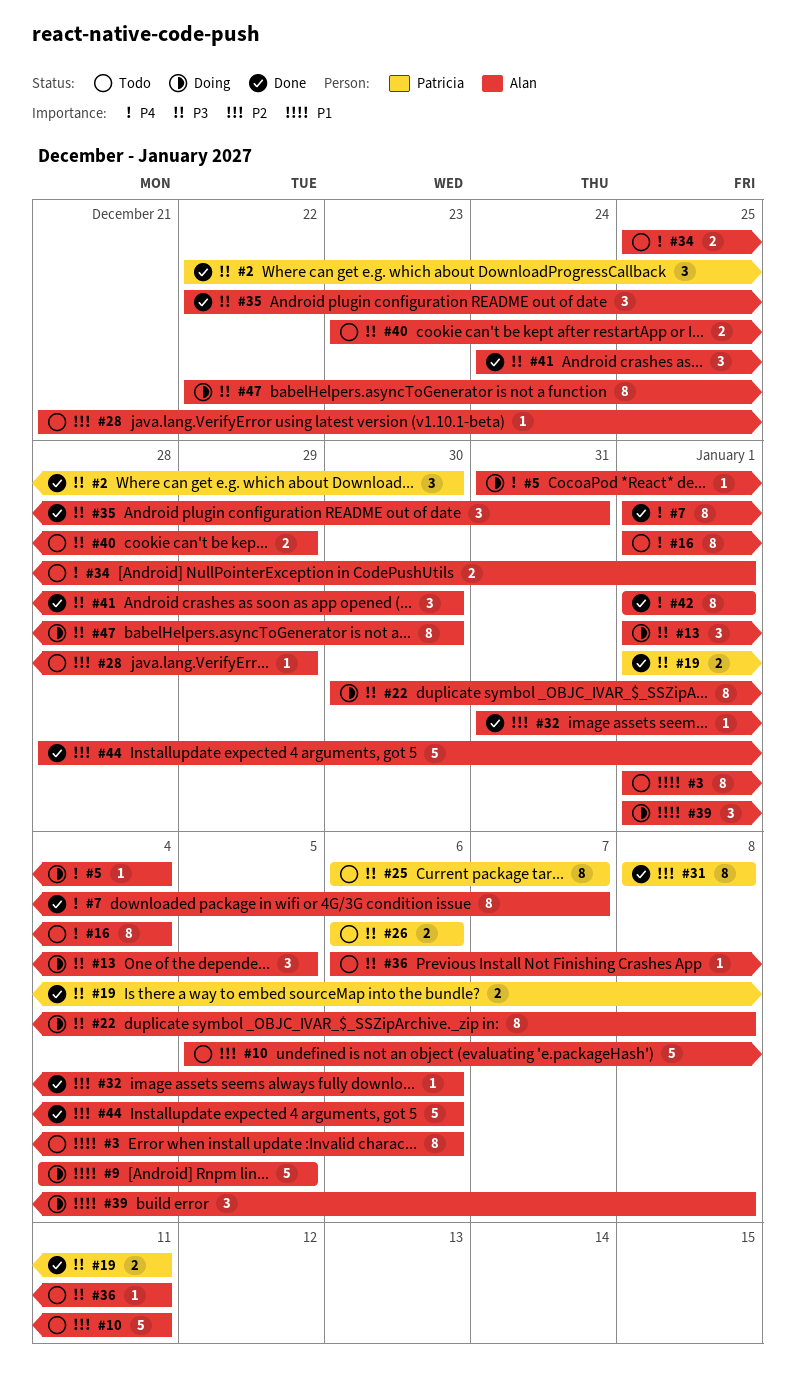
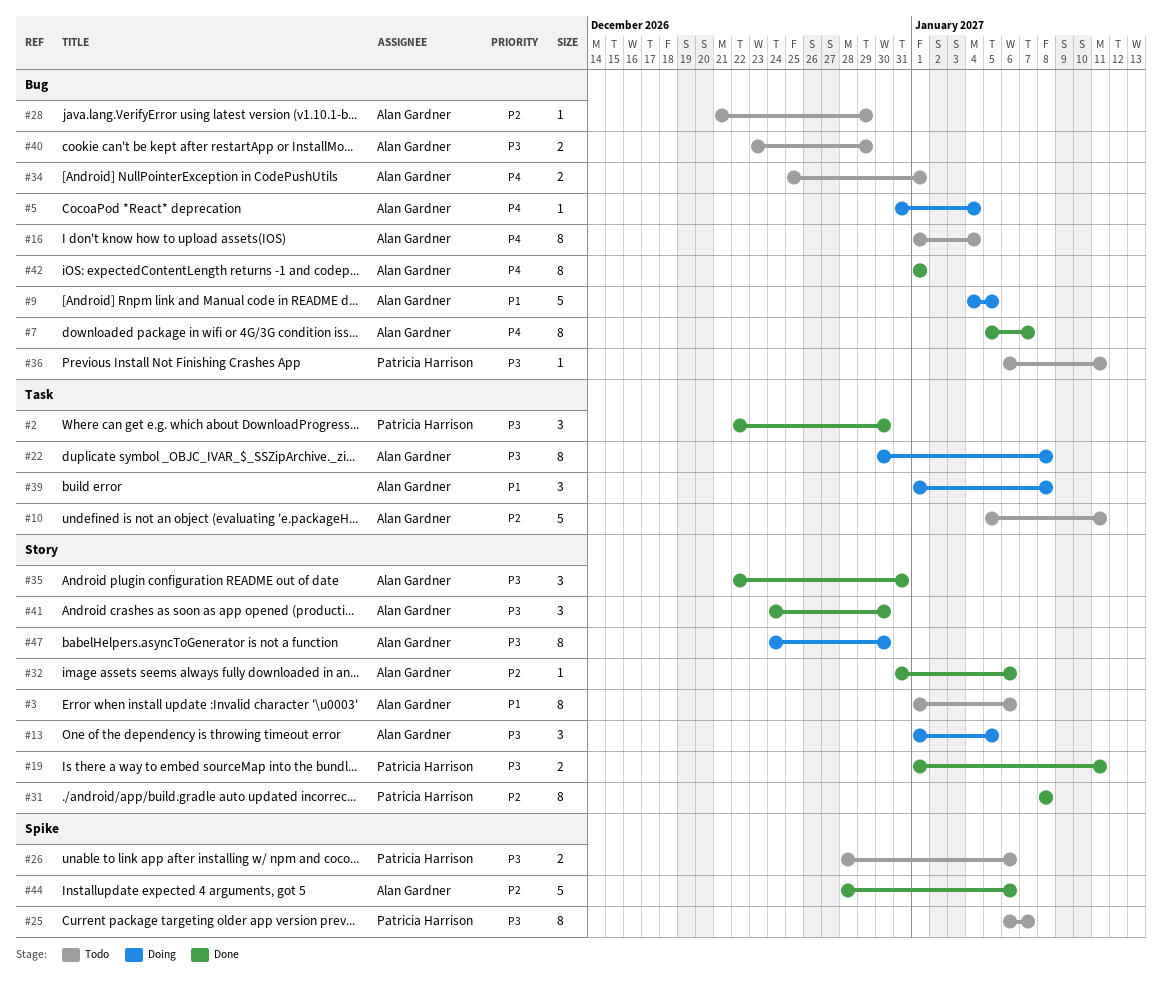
#7, start: Jan 1 -> Jan 5
#26, start: Jan 6 -> Dec 28
#36, owner: Alan Gardner -> Patricia Harrison
#47, start: Dec 22 -> Dec 24

